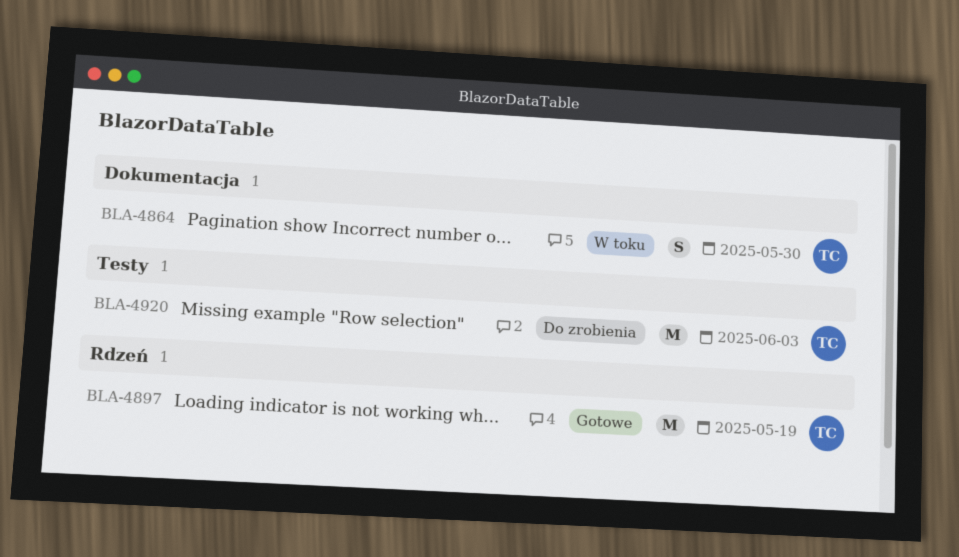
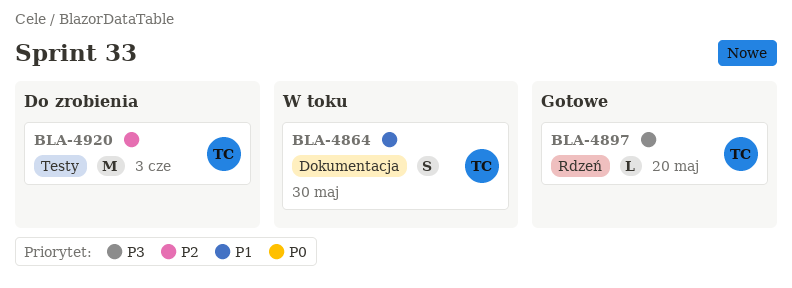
BLA-4897, estimate: M -> L
BLA-4897, due: May 19 -> May 20

